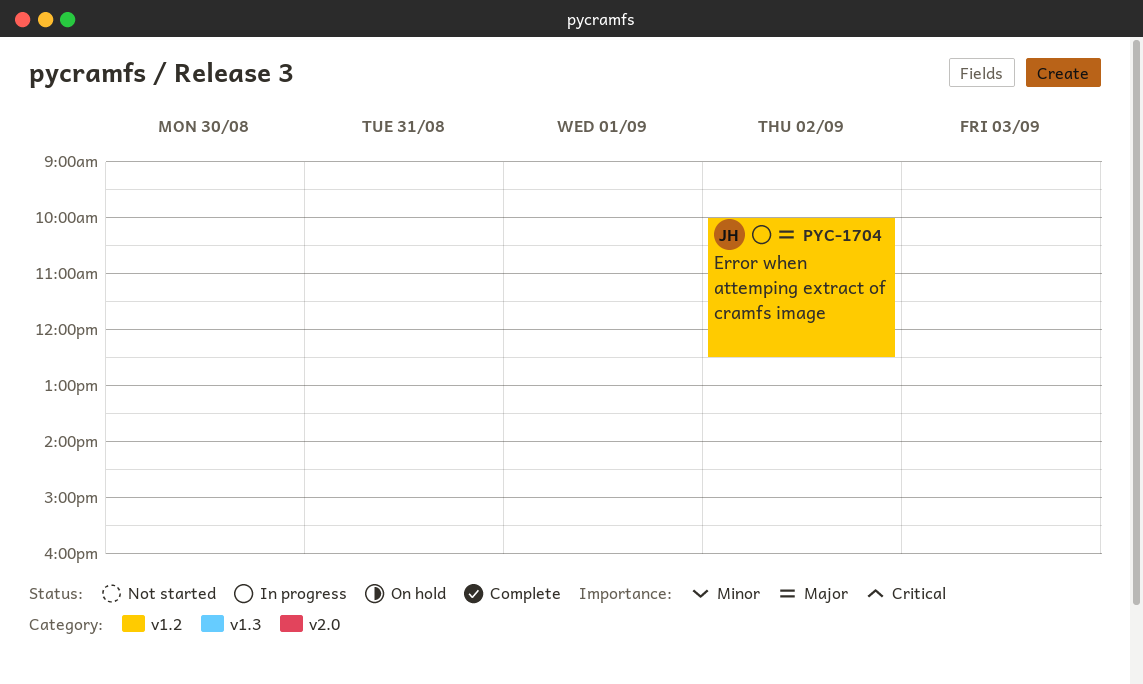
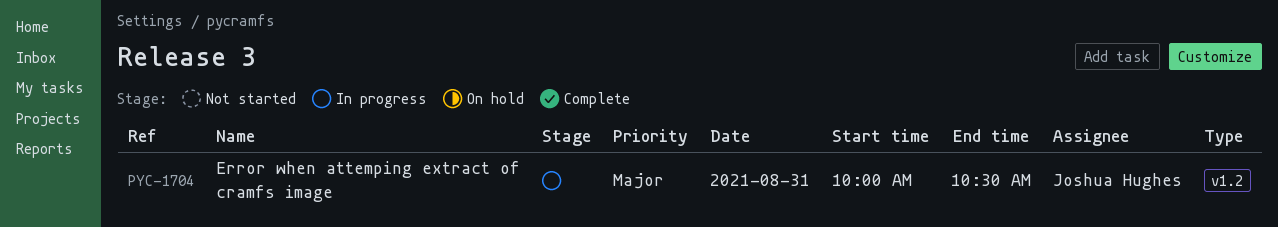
PYC-1704, day: Sep 2 -> Aug 31
PYC-1704, ends: 12:30 -> 10:30

